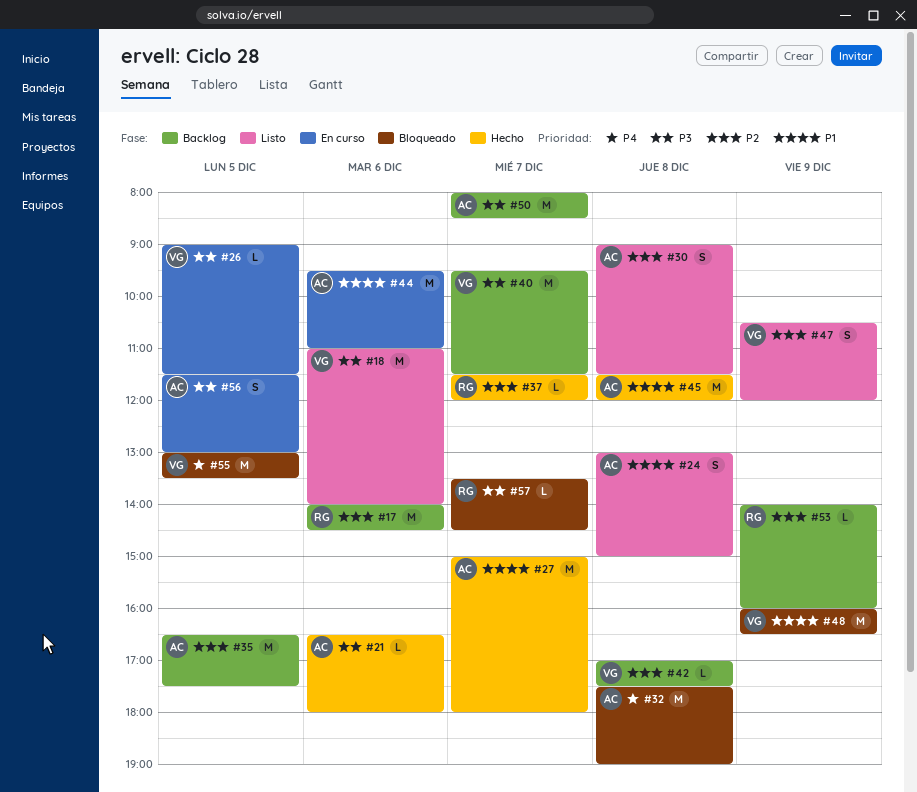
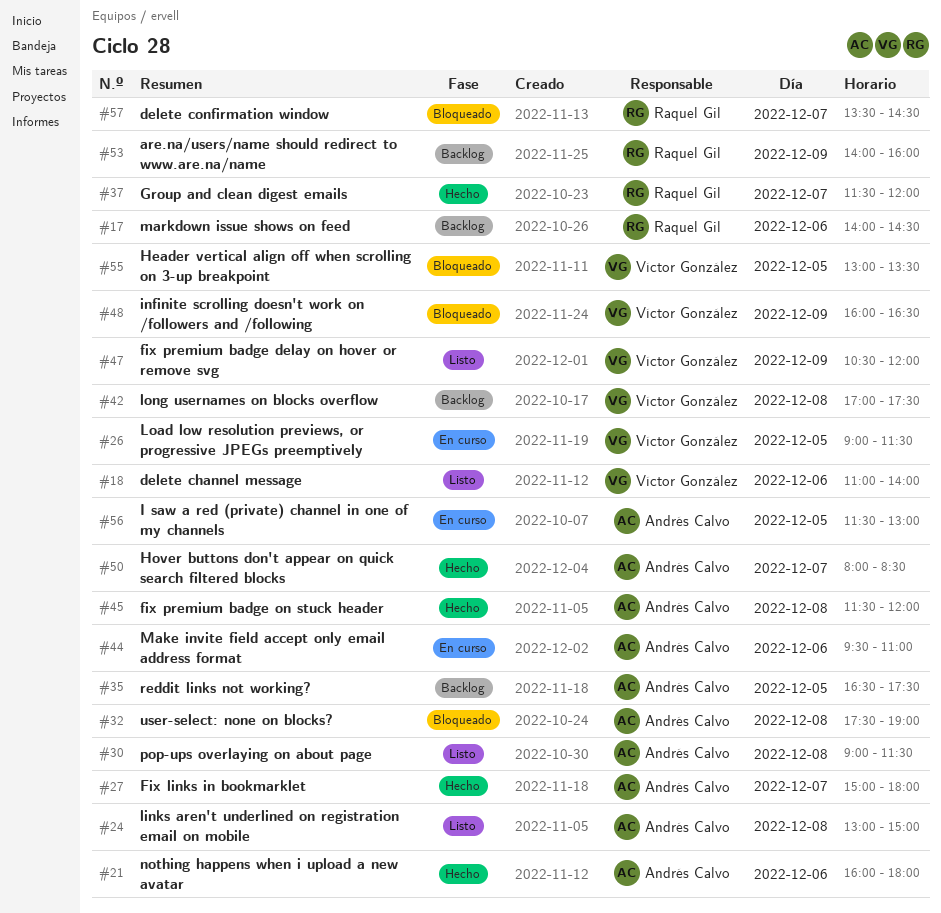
#21, begins: 16:30 -> 16:00
#40: present -> none
#50, status: Backlog -> Hecho

